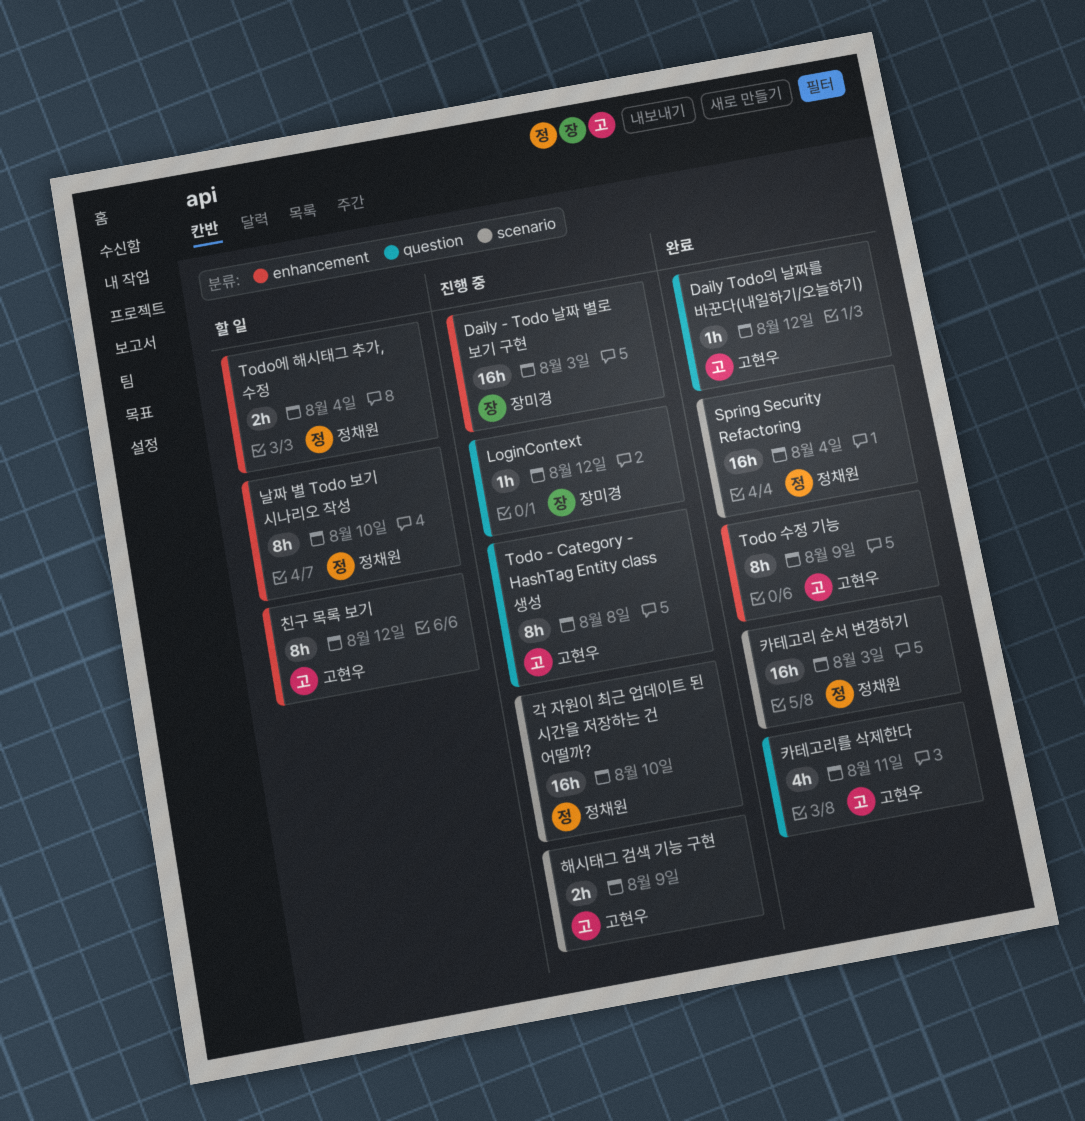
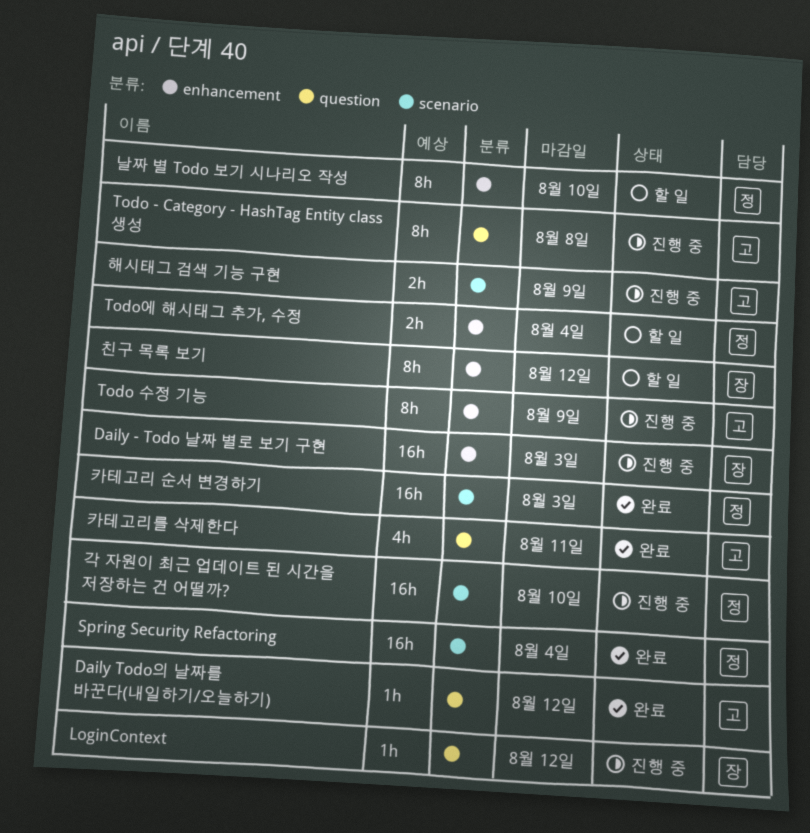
Todo 수정 기능, status: 완료 -> 진행 중
친구 목록 보기, owner: 고현우 -> 장미경

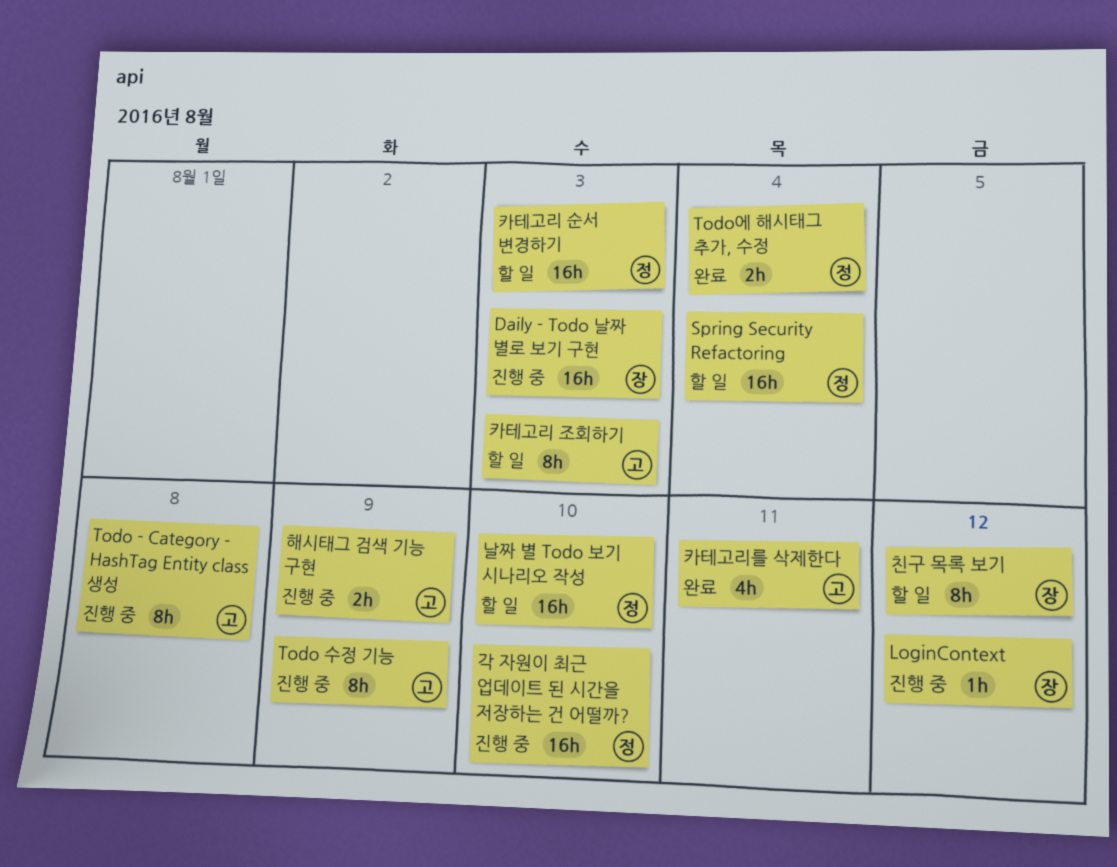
Daily Todo의 날짜를 바꾼다(내일하기/오늘하기): present -> none
Spring Security Refactoring, status: 완료 -> 할 일
Todo에 해시태그 추가, 수정, status: 할 일 -> 완료
날짜 별 Todo 보기 시나리오 작성, estimate: 8h -> 16h
카테고리 순서 변경하기, status: 완료 -> 할 일
카테고리 조회하기: none -> present

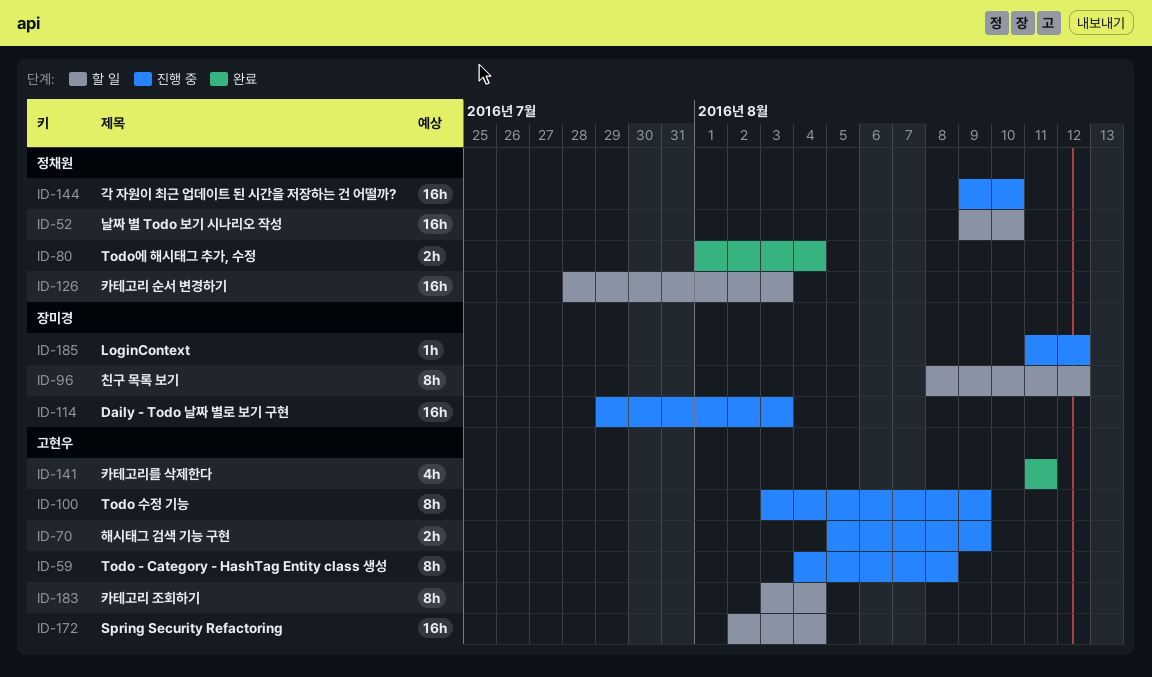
Spring Security Refactoring, owner: 정채원 -> 고현우
카테고리 조회하기, due: Aug 3 -> Aug 4

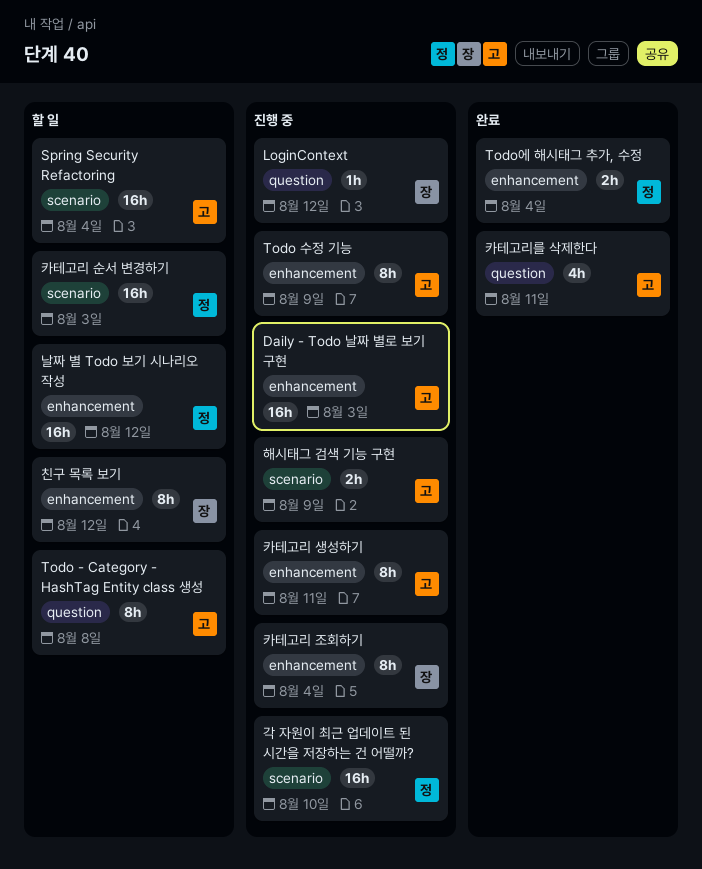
Daily - Todo 날짜 별로 보기 구현, owner: 장미경 -> 고현우
Todo - Category - HashTag Entity class 생성, status: 진행 중 -> 할 일
날짜 별 Todo 보기 시나리오 작성, due: Aug 10 -> Aug 12
카테고리 생성하기: none -> present
카테고리 조회하기, status: 할 일 -> 진행 중
카테고리 조회하기, owner: 고현우 -> 장미경

